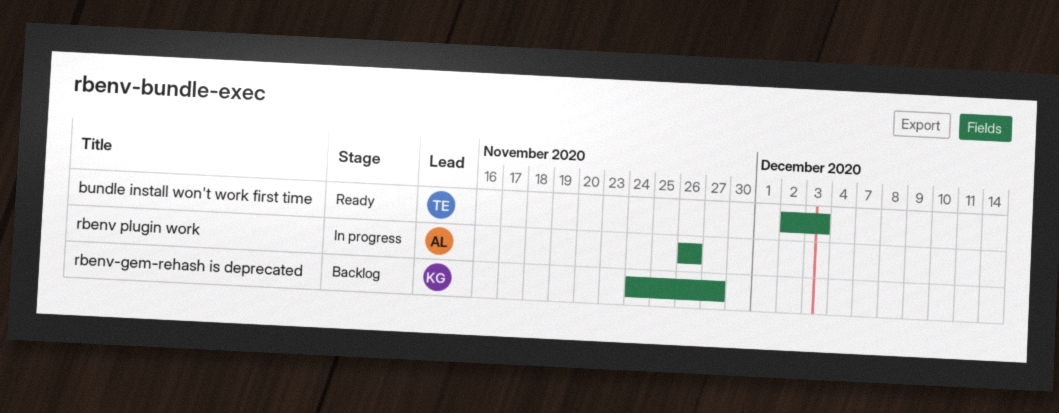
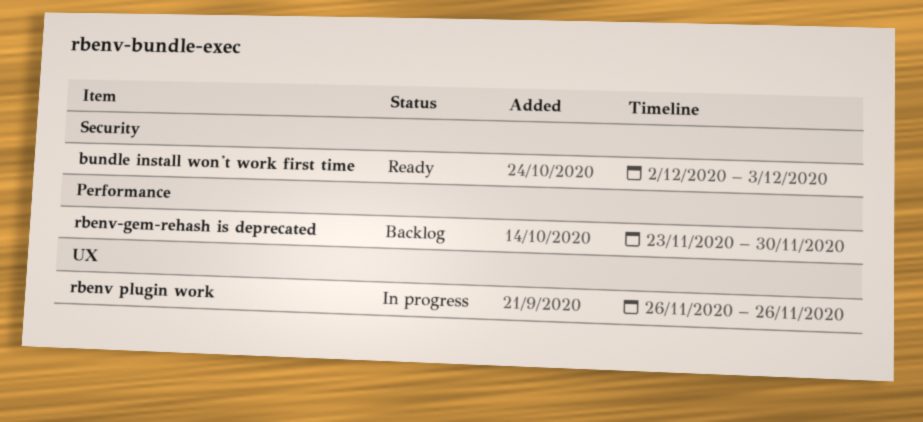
rbenv-gem-rehash is deprecated, start: Nov 24 -> Nov 23
rbenv-gem-rehash is deprecated, due: Nov 27 -> Nov 30

